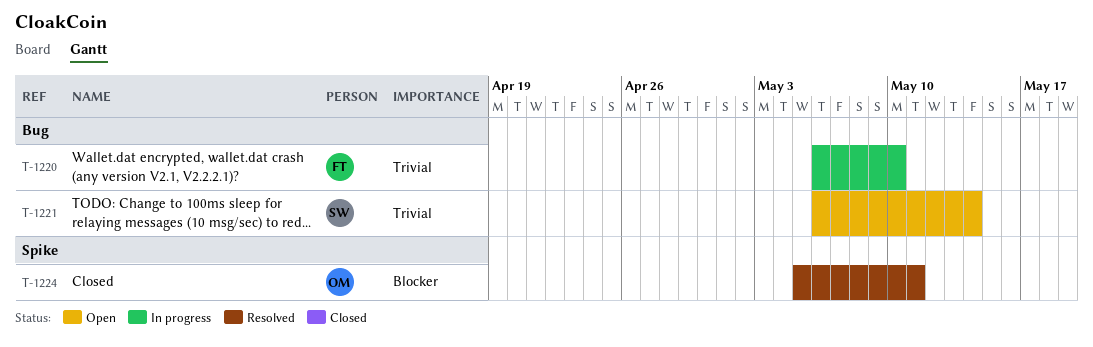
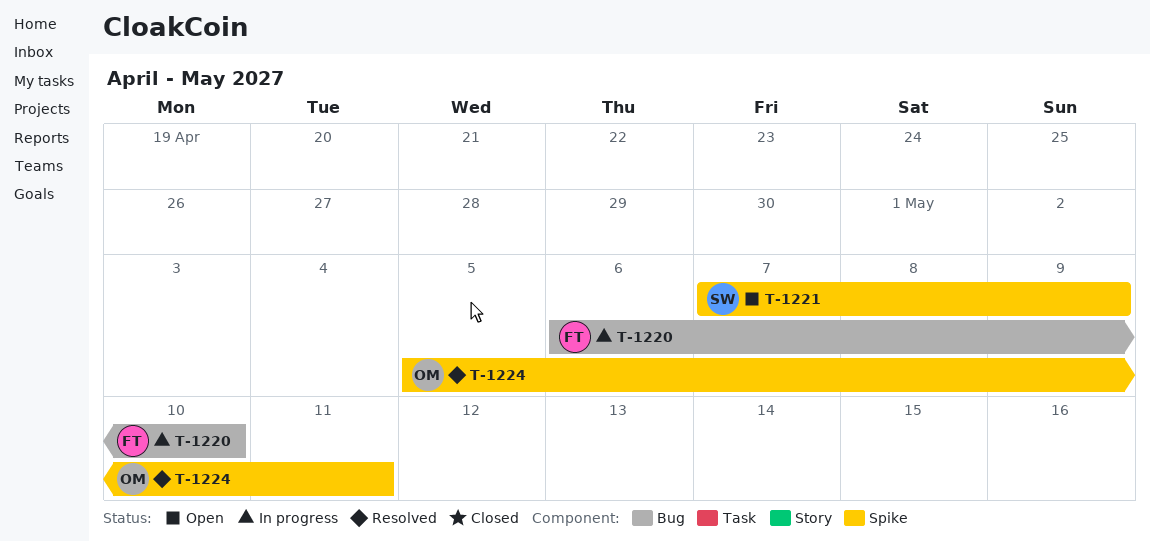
T-1221, label: Bug -> Spike
T-1221, start: May 6 -> May 7
T-1221, due: May 14 -> May 9

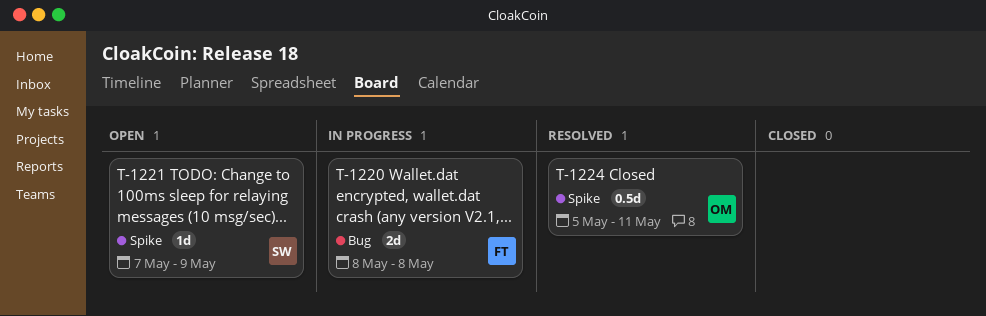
T-1220, start: May 6 -> May 8
T-1220, due: May 10 -> May 8

